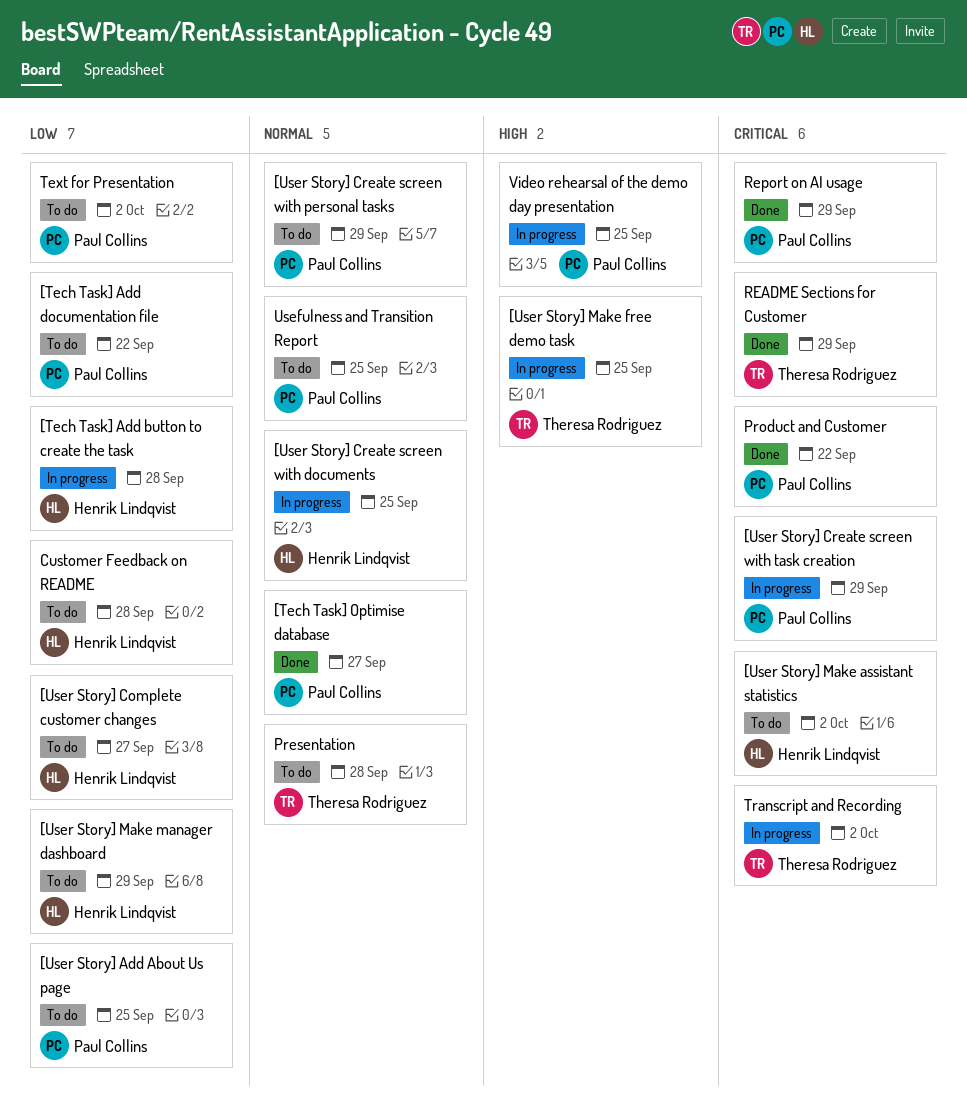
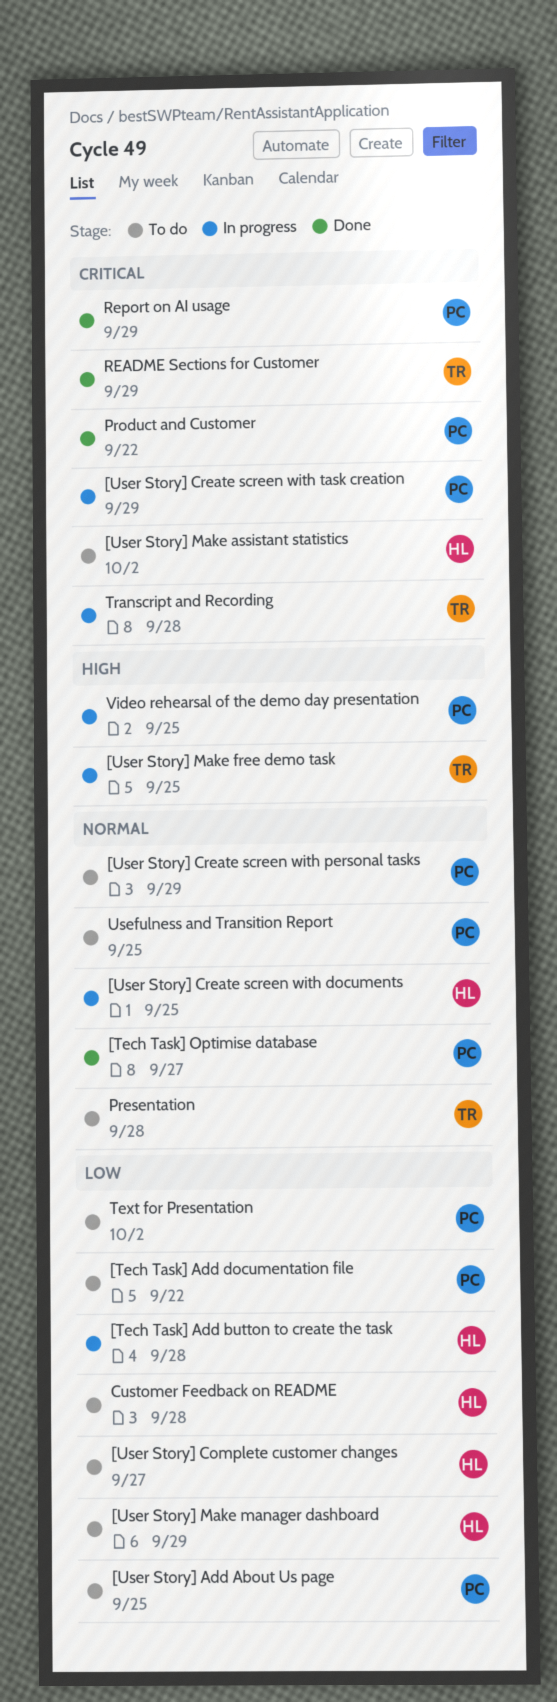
Transcript and Recording, due: Oct 2 -> Sep 28

